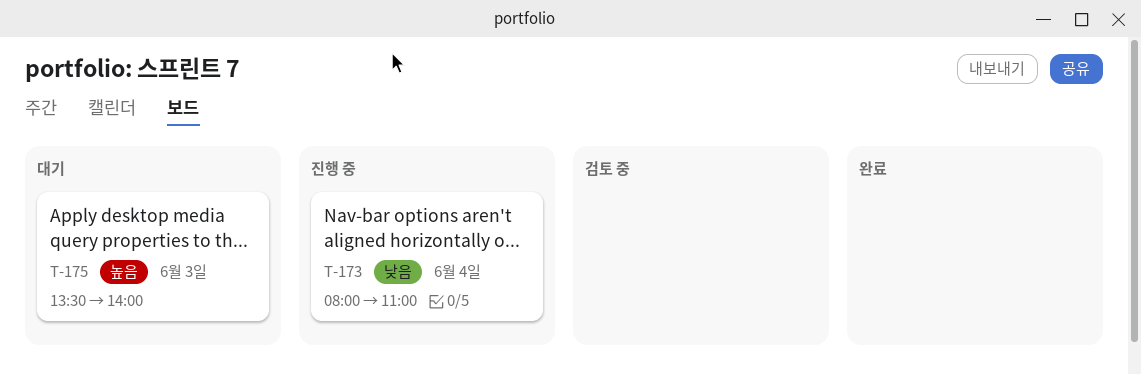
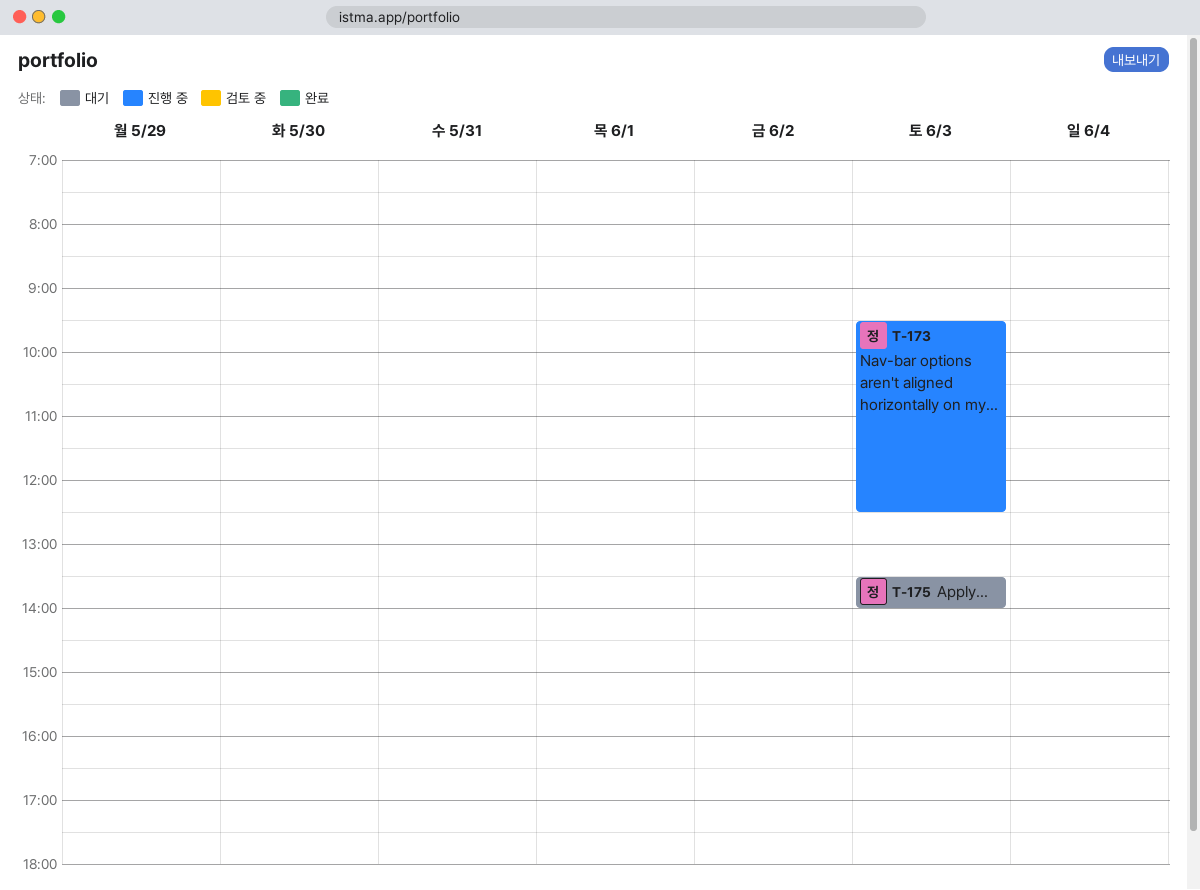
T-173, day: Jun 4 -> Jun 3
T-173, begins: 08:00 -> 09:30
T-173, ends: 11:00 -> 12:30

